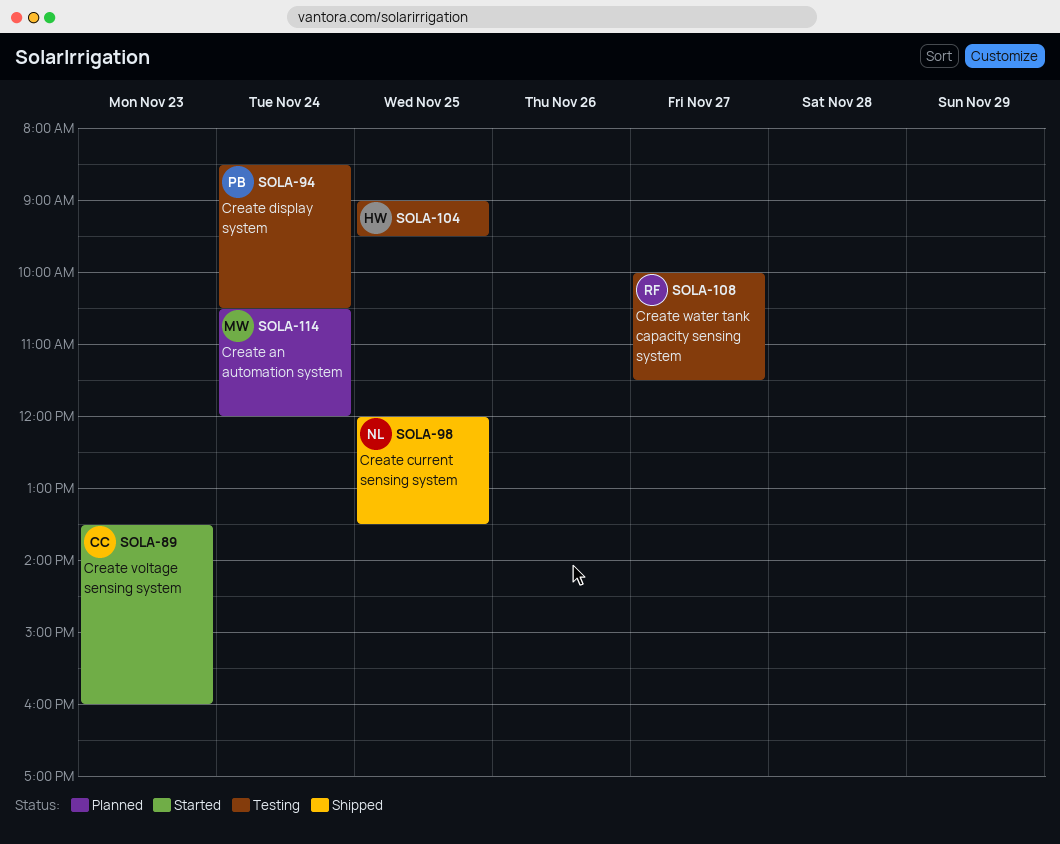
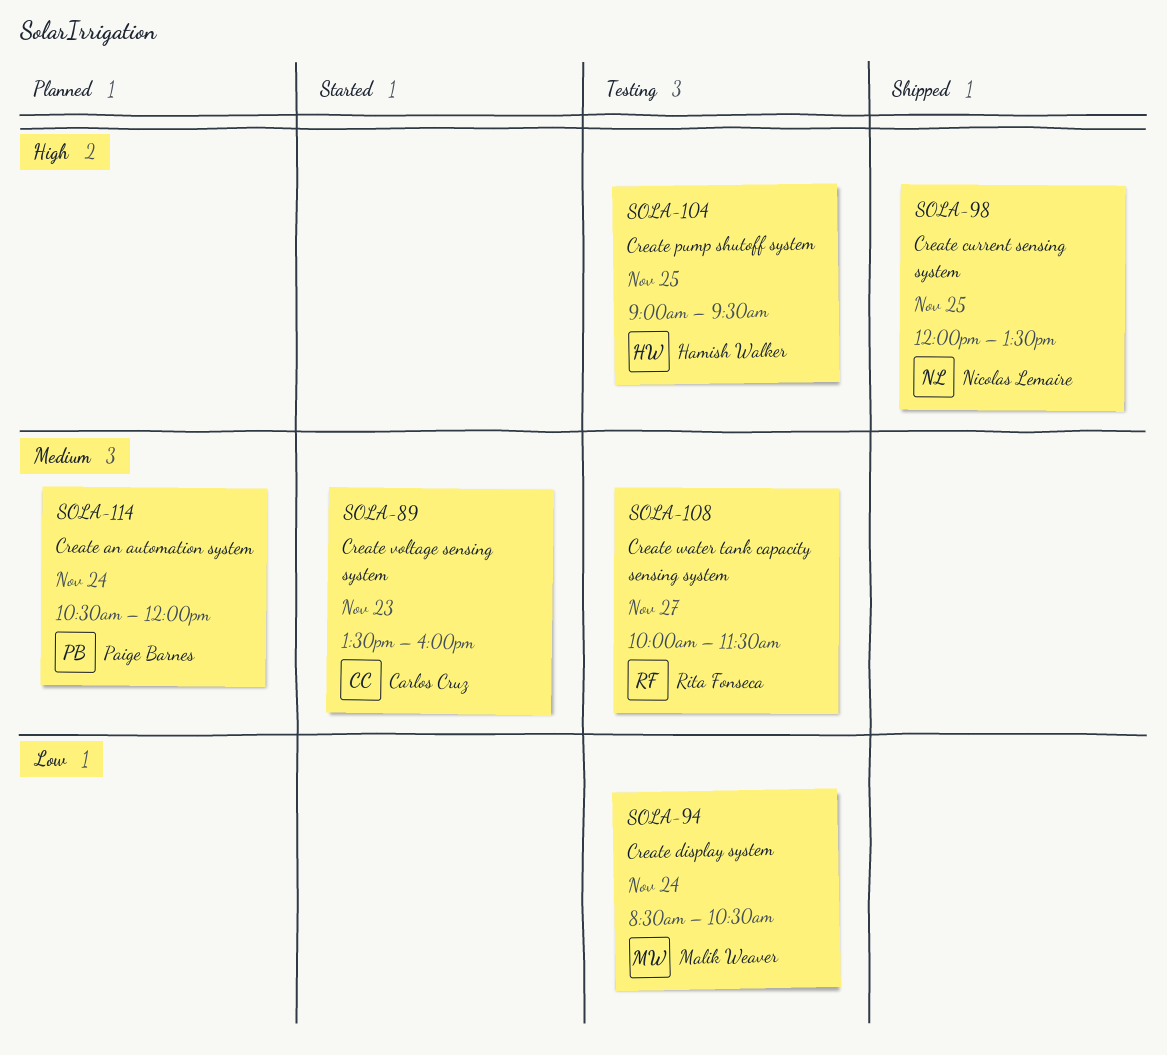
SOLA-94, owner: Paige Barnes -> Malik Weaver
SOLA-114, owner: Malik Weaver -> Paige Barnes

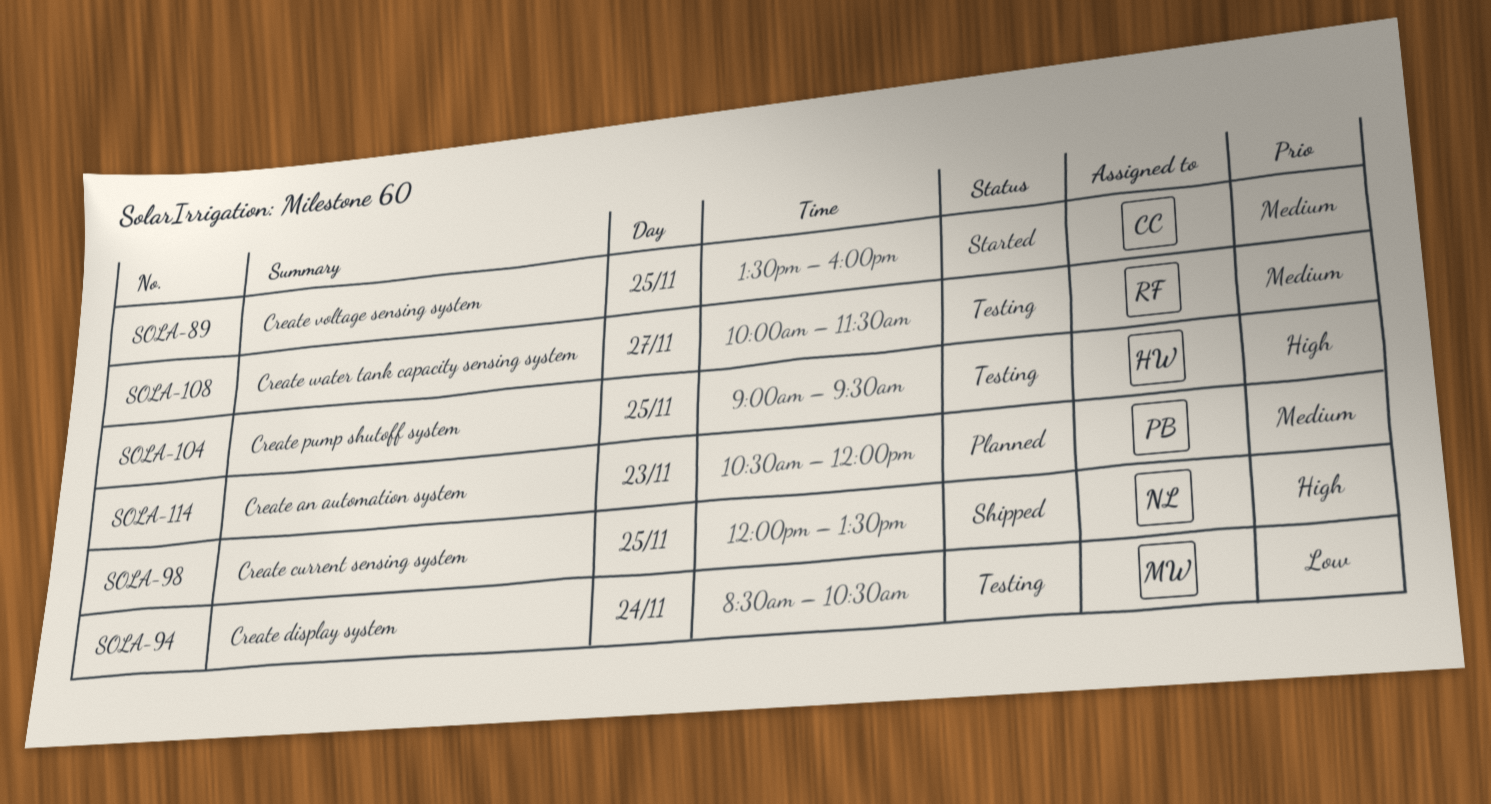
SOLA-89, day: Nov 23 -> Nov 25
SOLA-114, day: Nov 24 -> Nov 23

